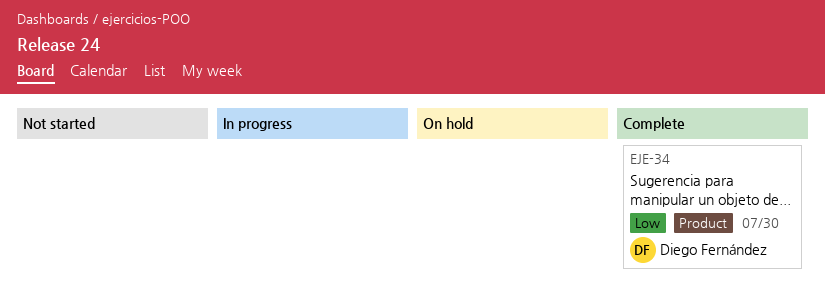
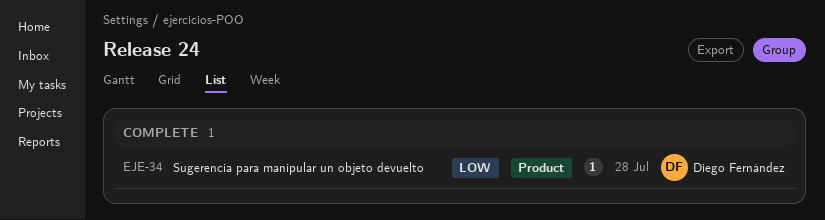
EJE-34, due: Jul 30 -> Jul 28

